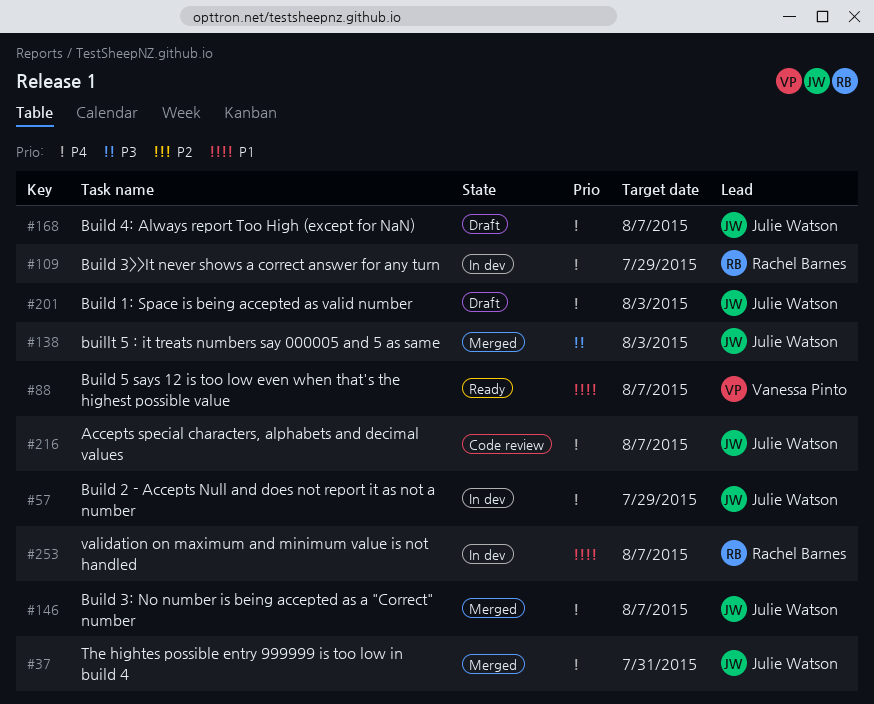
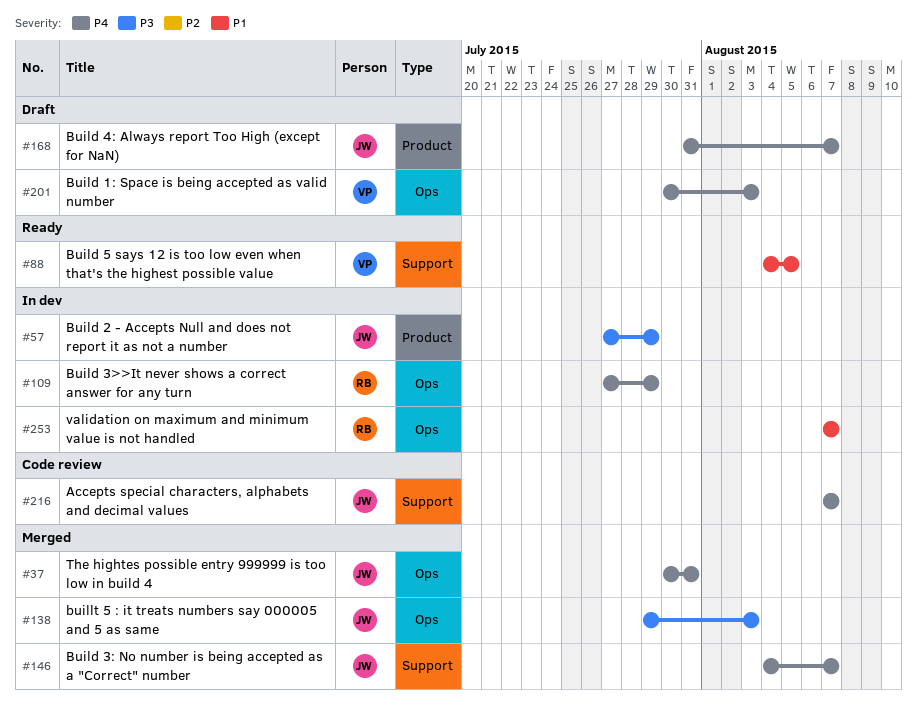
#57, priority: P4 -> P3
#88, due: Aug 7 -> Aug 5
#201, owner: Julie Watson -> Vanessa Pinto

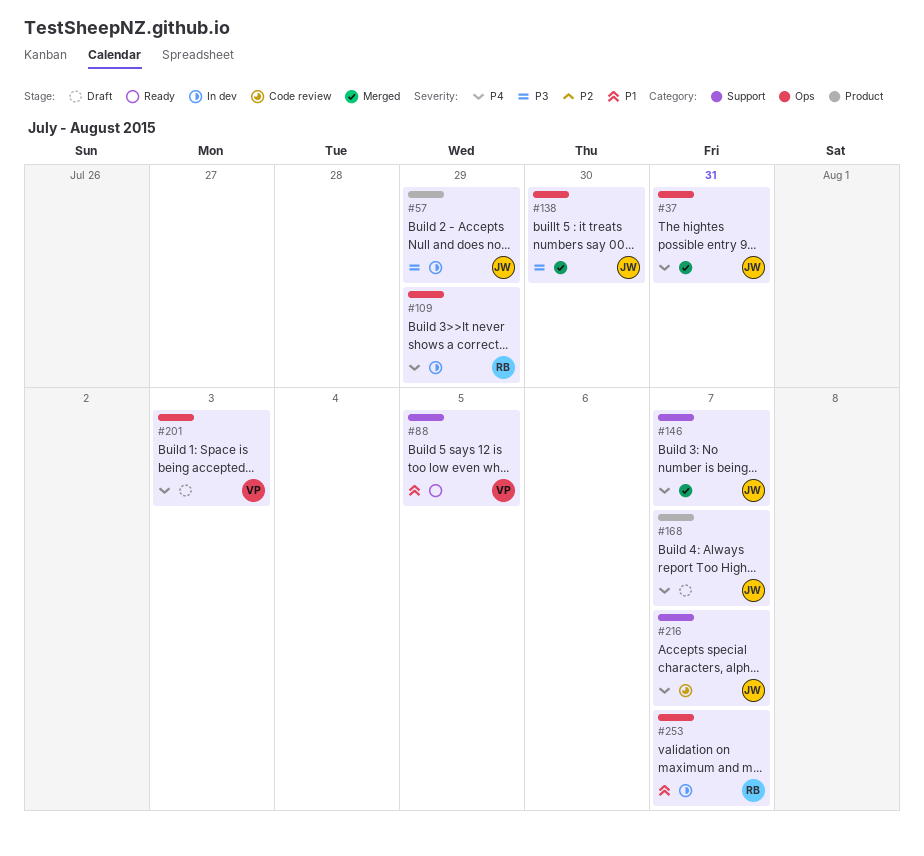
#138, due: Aug 3 -> Jul 30

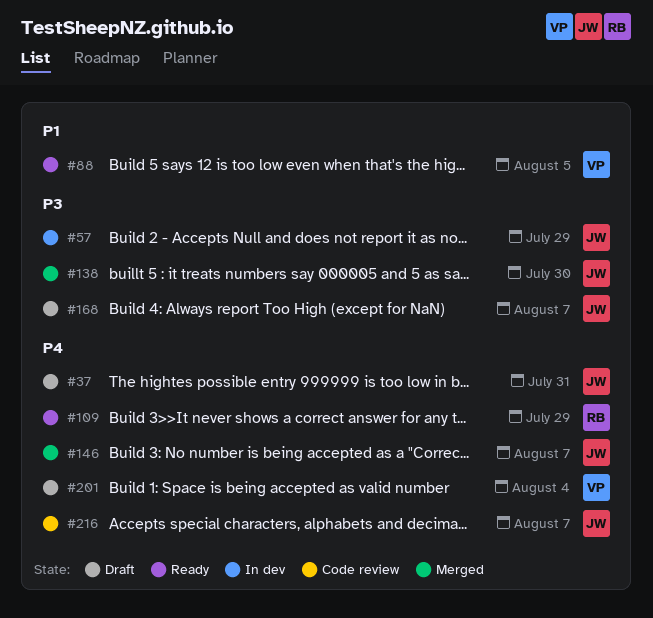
#37, status: Merged -> Draft
#109, status: In dev -> Ready
#168, priority: P4 -> P3
#201, due: Aug 3 -> Aug 4
#253: present -> none

